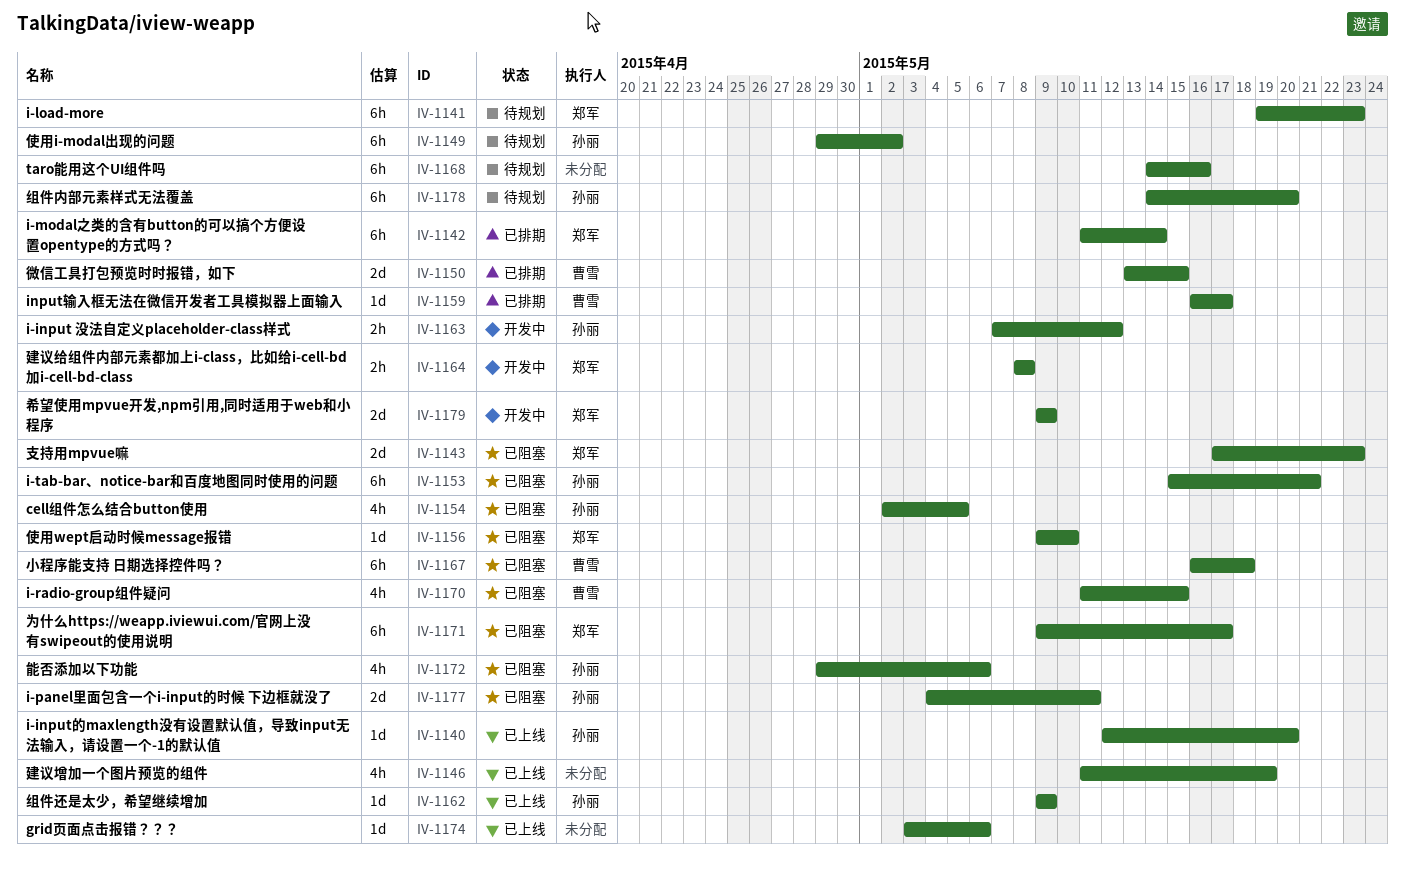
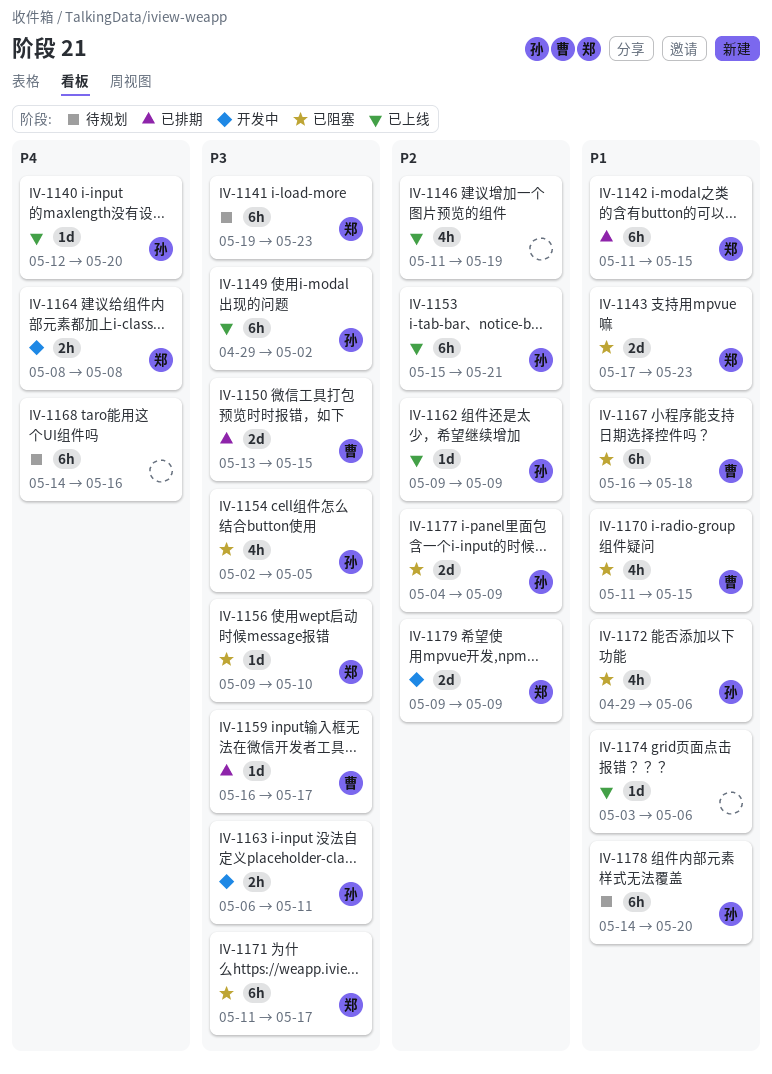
IV-1142, due: May 14 -> May 15
IV-1149, status: 待规划 -> 已上线
IV-1153, status: 已阻塞 -> 已上线
IV-1163, start: May 7 -> May 6
IV-1163, due: May 12 -> May 11
IV-1171, start: May 9 -> May 11
IV-1177, due: May 11 -> May 9

